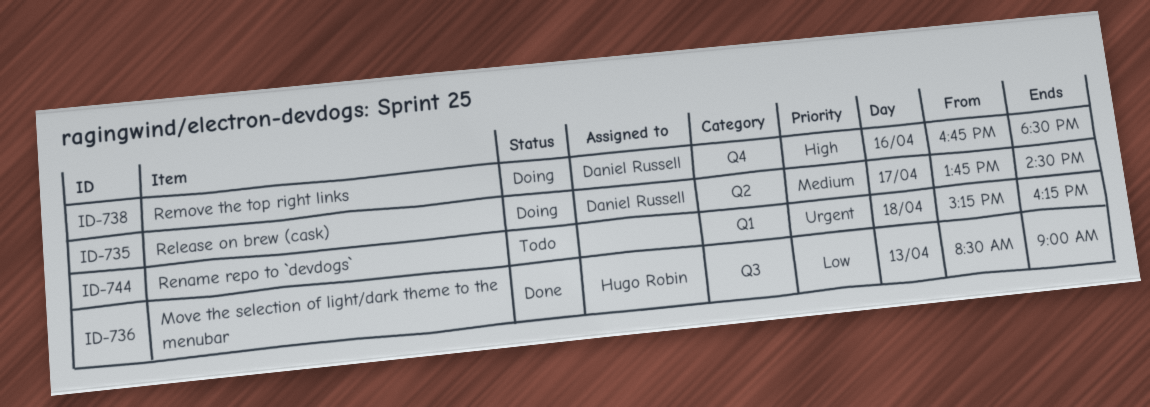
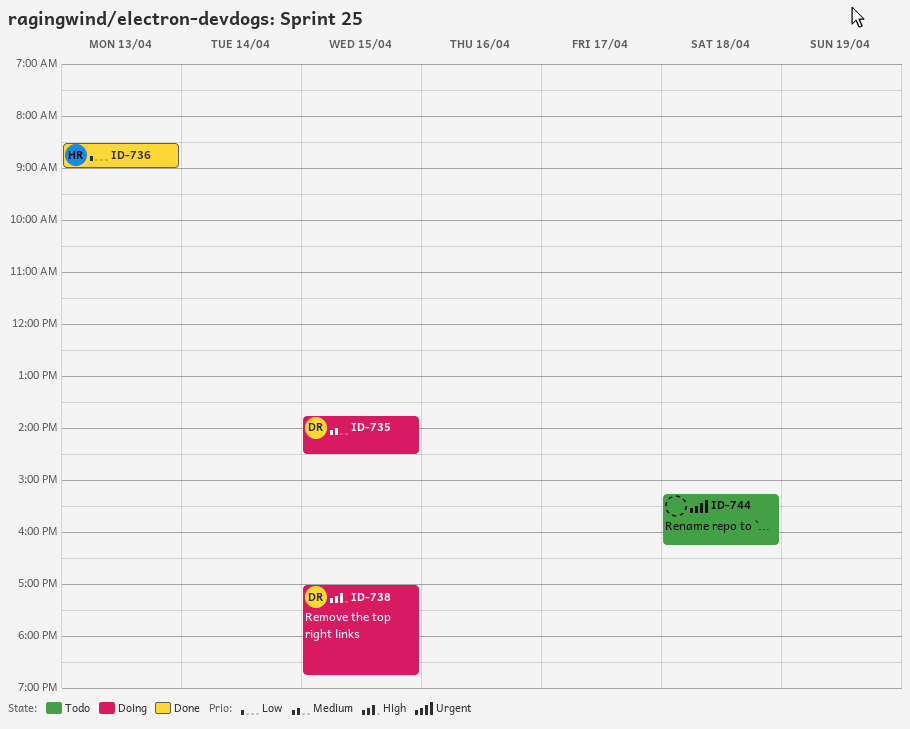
ID-735, day: Apr 17 -> Apr 15
ID-738, day: Apr 16 -> Apr 15
ID-738, begins: 16:45 -> 17:00
ID-738, ends: 18:30 -> 18:45

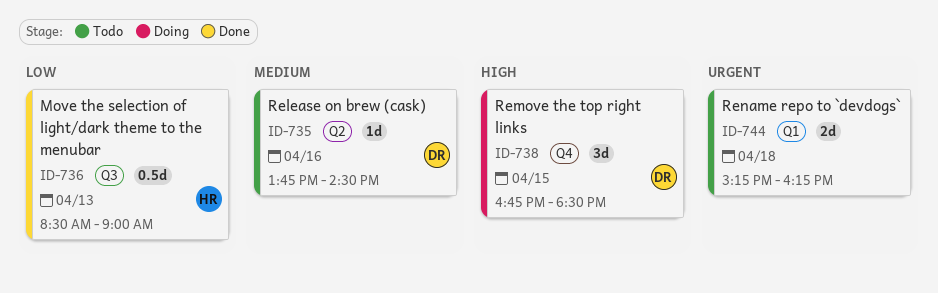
ID-735, status: Doing -> Todo
ID-735, day: Apr 15 -> Apr 16
ID-738, begins: 17:00 -> 16:45
ID-738, ends: 18:45 -> 18:30

